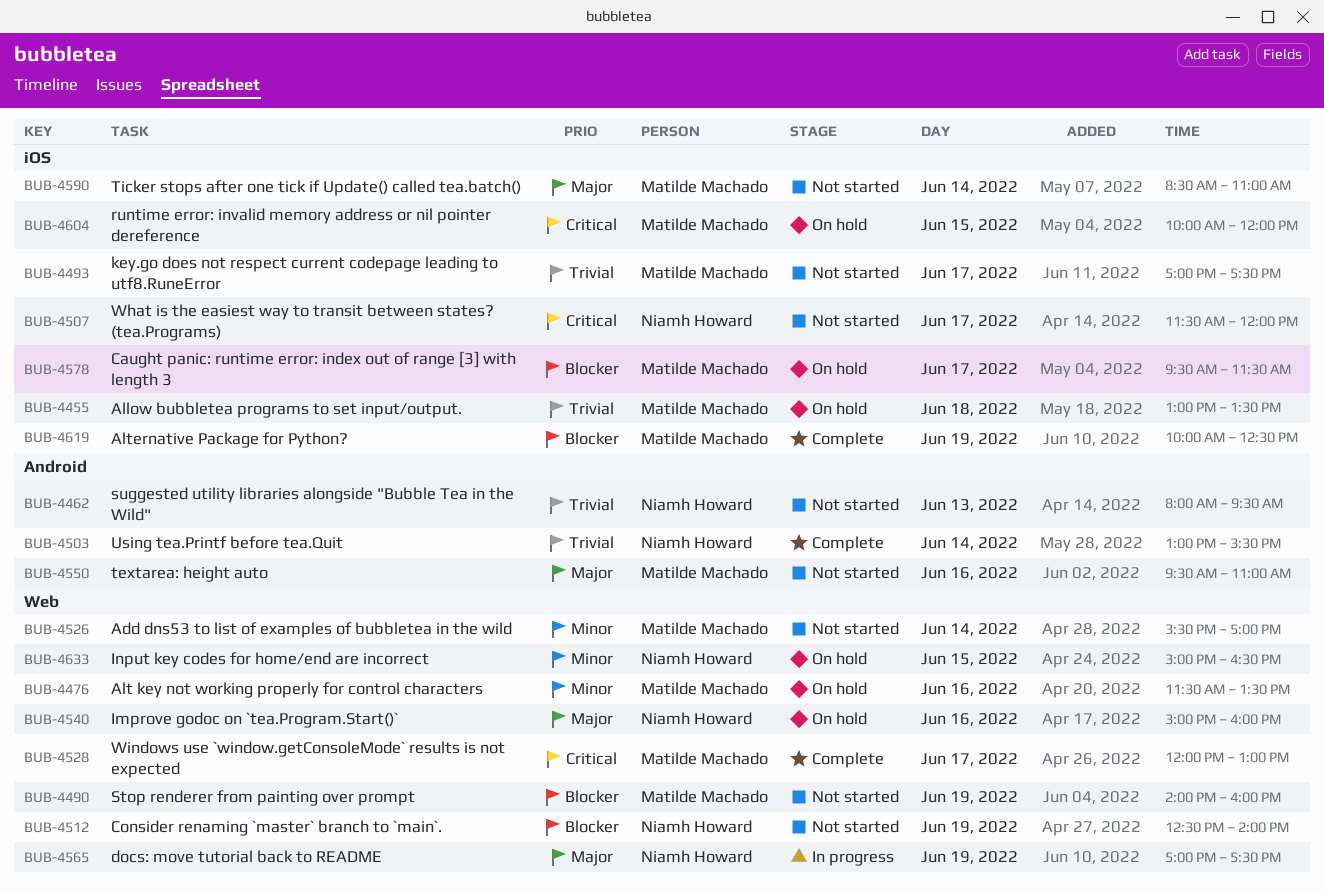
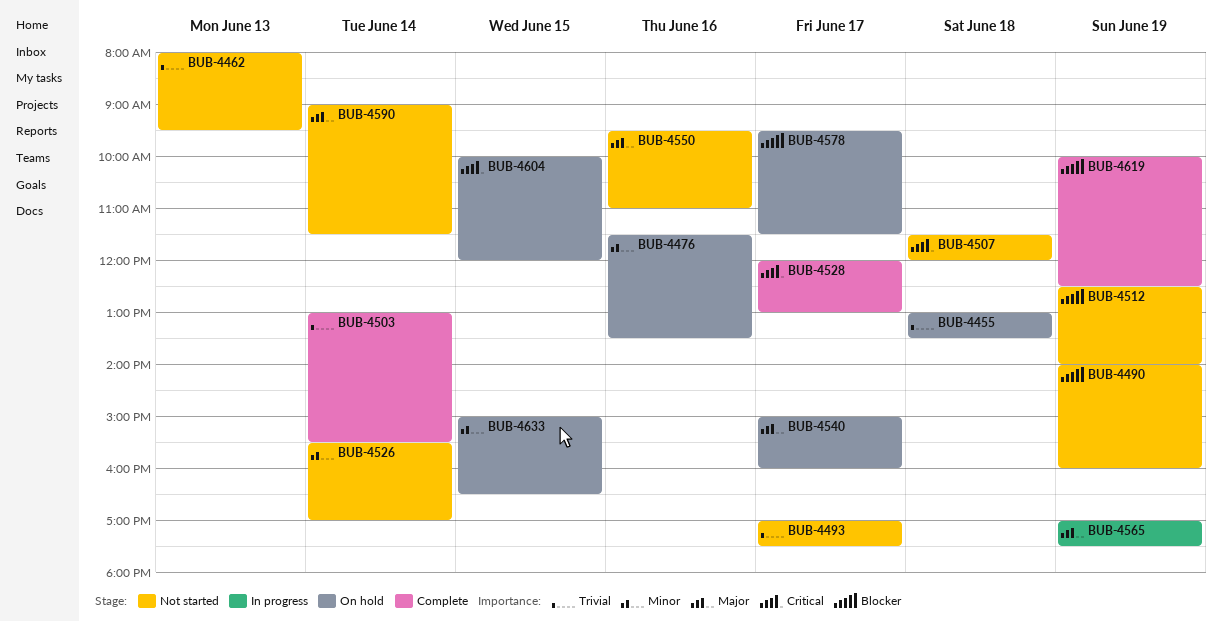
BUB-4507, day: Jun 17 -> Jun 18
BUB-4540, day: Jun 16 -> Jun 17
BUB-4590, begins: 08:30 -> 09:00
BUB-4590, ends: 11:00 -> 11:30

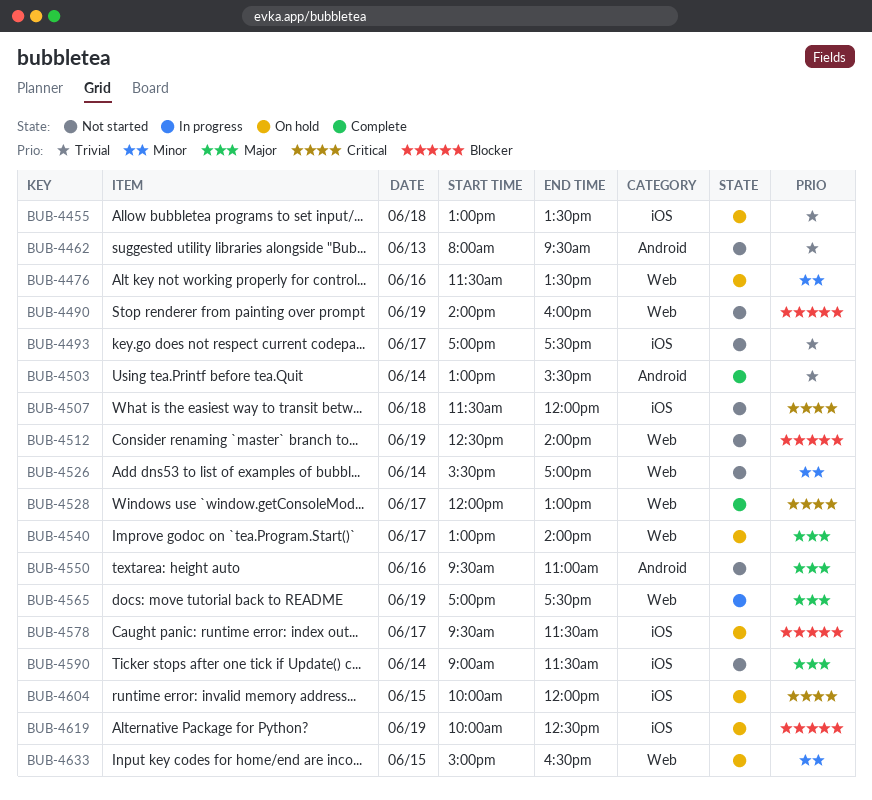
BUB-4540, begins: 15:00 -> 13:00
BUB-4540, ends: 16:00 -> 14:00
BUB-4619, status: Complete -> On hold

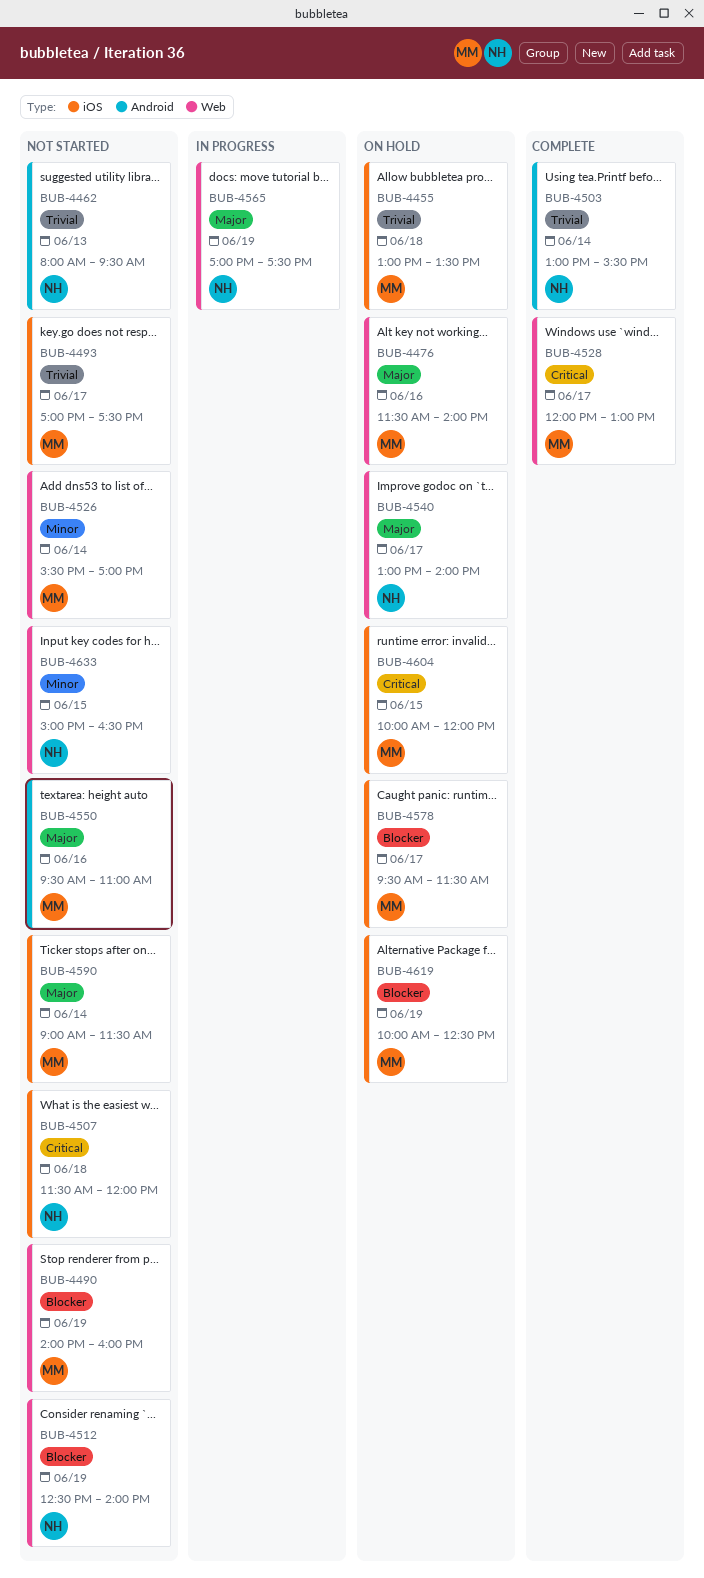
BUB-4476, priority: Minor -> Major
BUB-4476, ends: 13:30 -> 14:00
BUB-4633, status: On hold -> Not started

